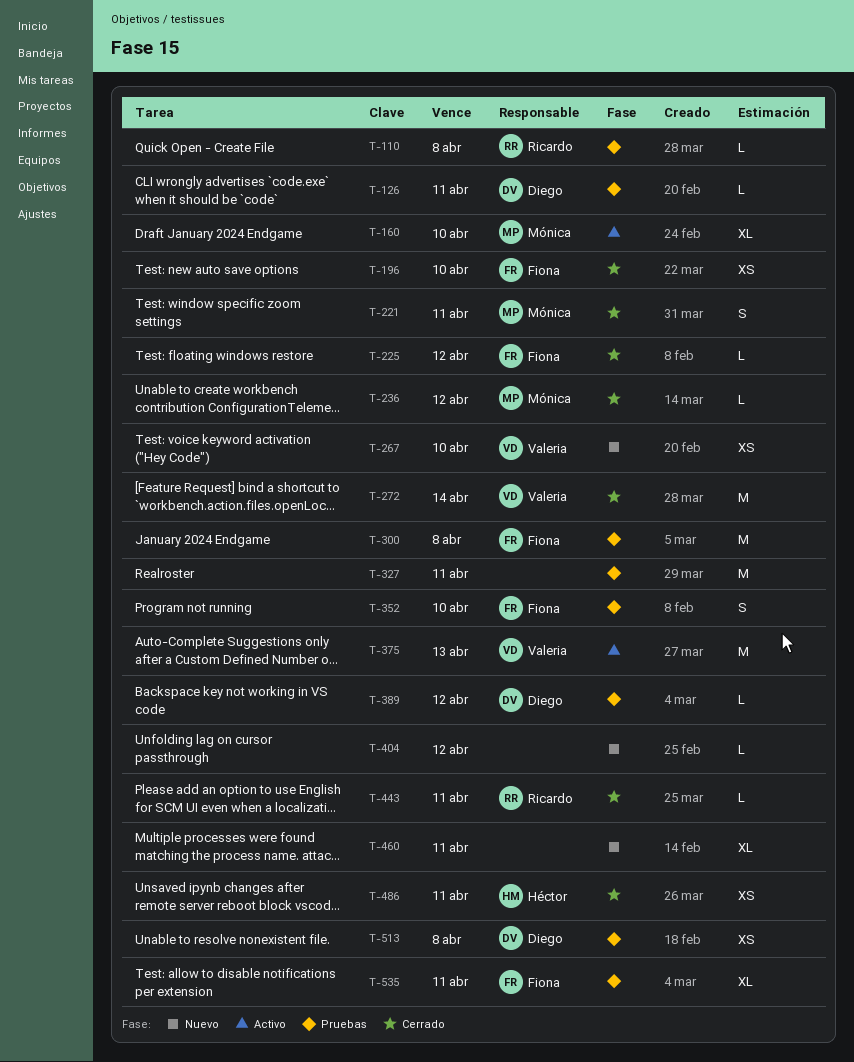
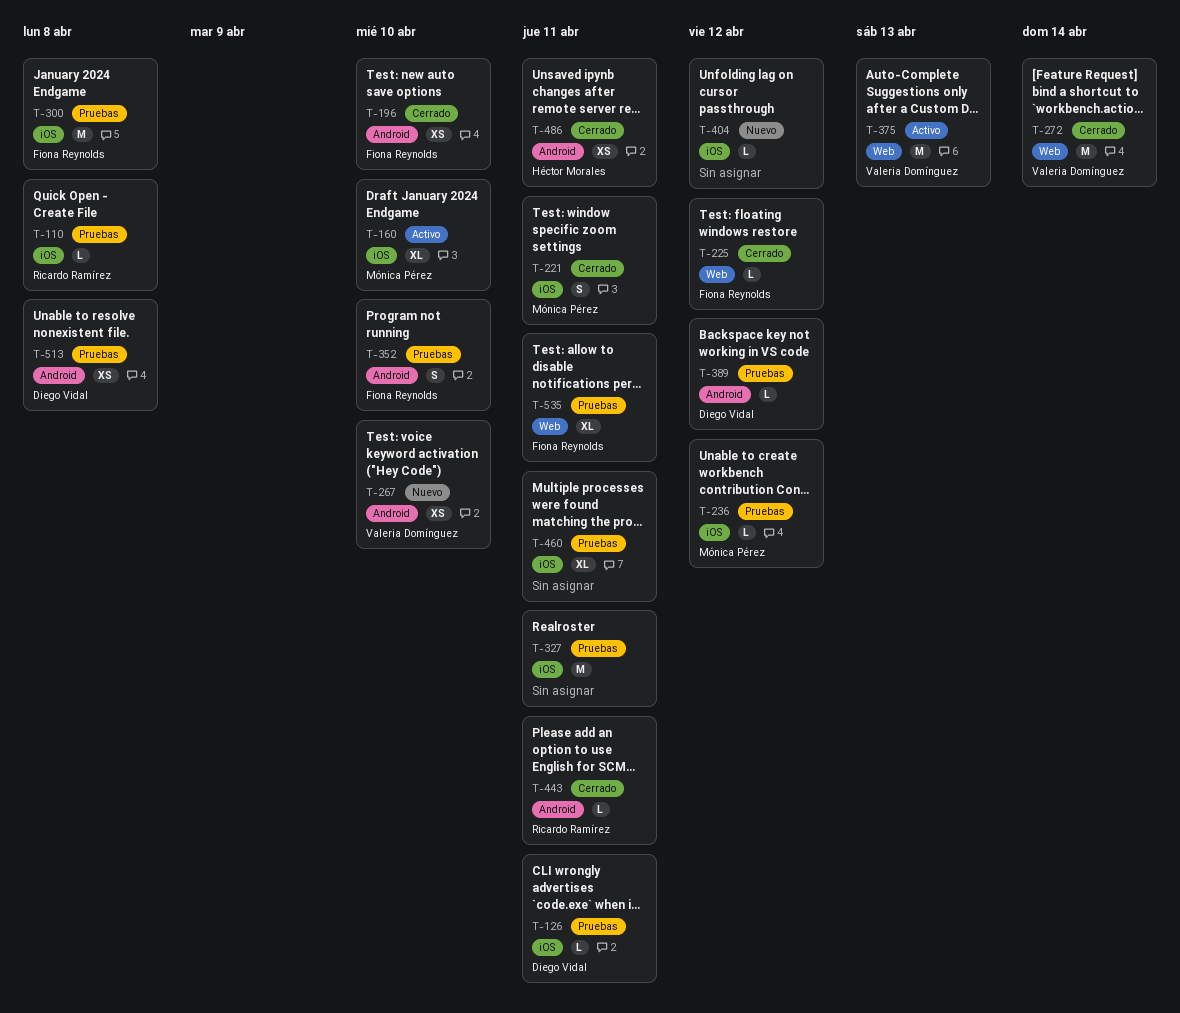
T-236, status: Cerrado -> Pruebas
T-460, status: Nuevo -> Pruebas

